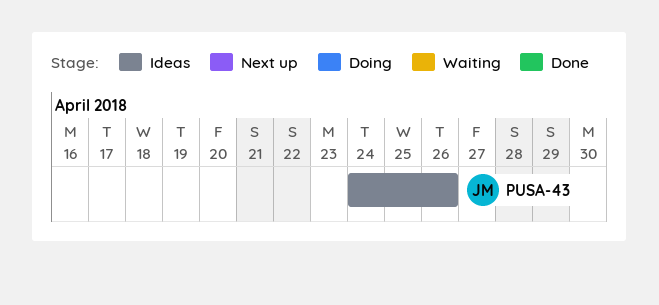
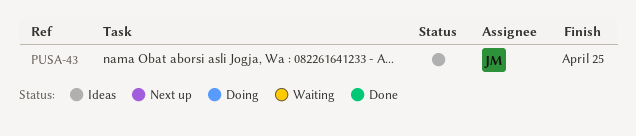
PUSA-43, due: Apr 26 -> Apr 25

